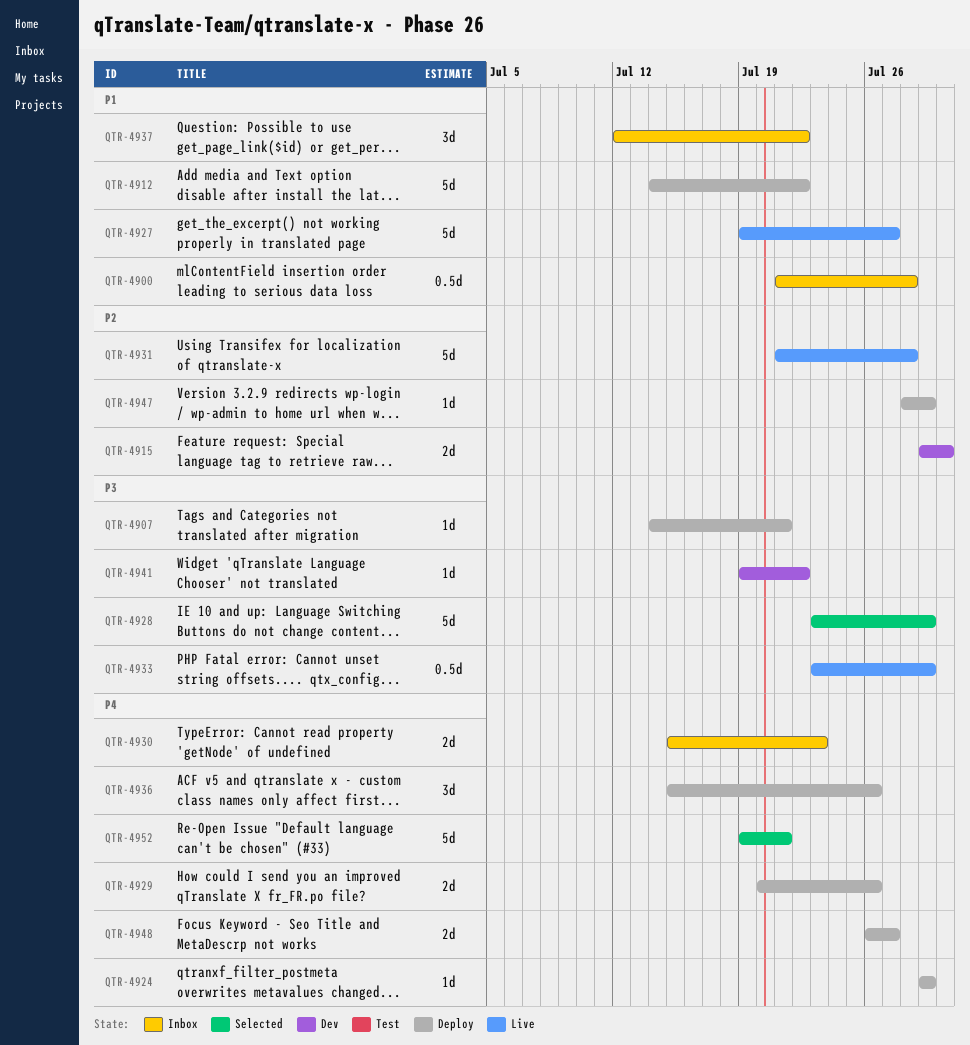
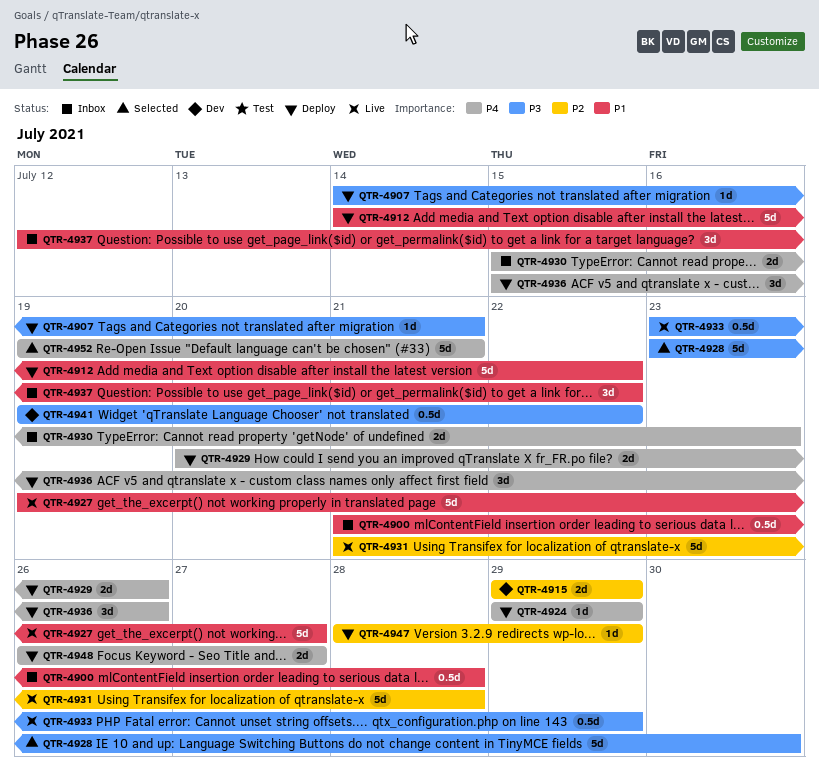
QTR-4915, due: Jul 30 -> Jul 29
QTR-4928, due: Jul 29 -> Jul 30
QTR-4941, estimate: 1d -> 0.5d

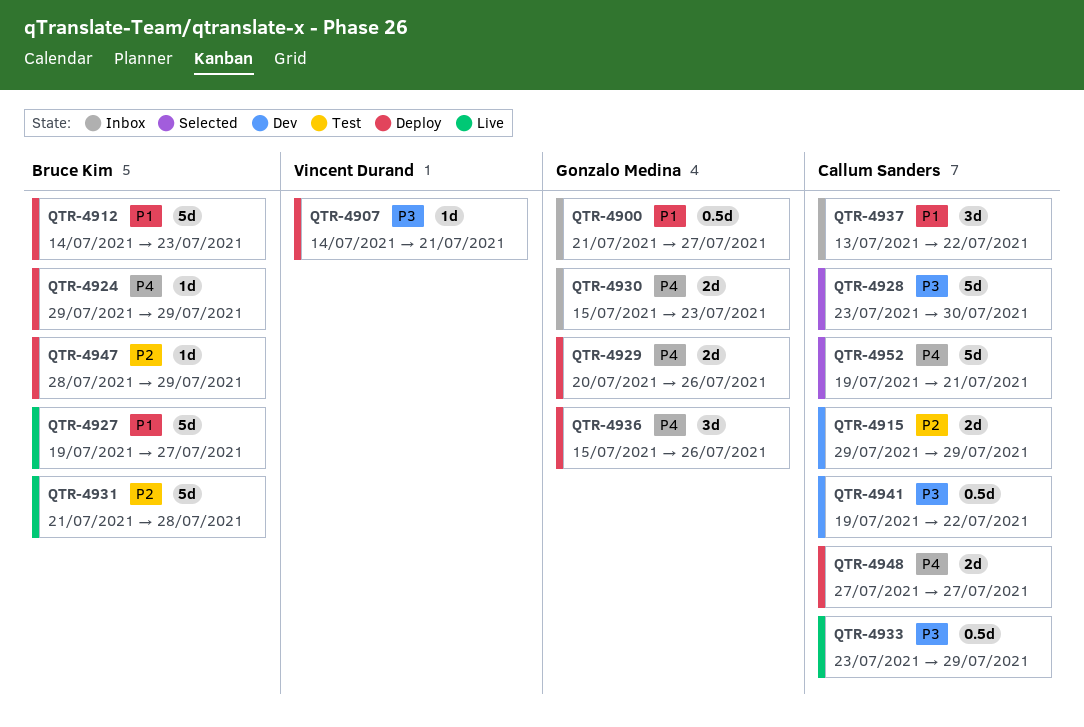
QTR-4900, due: Jul 28 -> Jul 27
QTR-4912, due: Jul 22 -> Jul 23
QTR-4937, start: Jul 12 -> Jul 13
QTR-4948, start: Jul 26 -> Jul 27

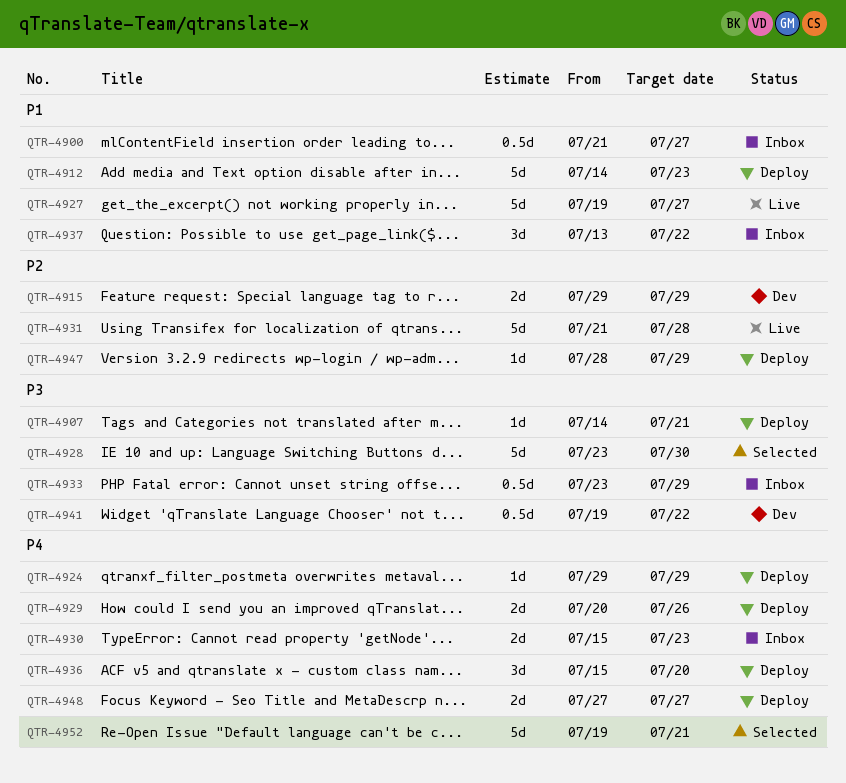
QTR-4933, status: Live -> Inbox
QTR-4936, due: Jul 26 -> Jul 20

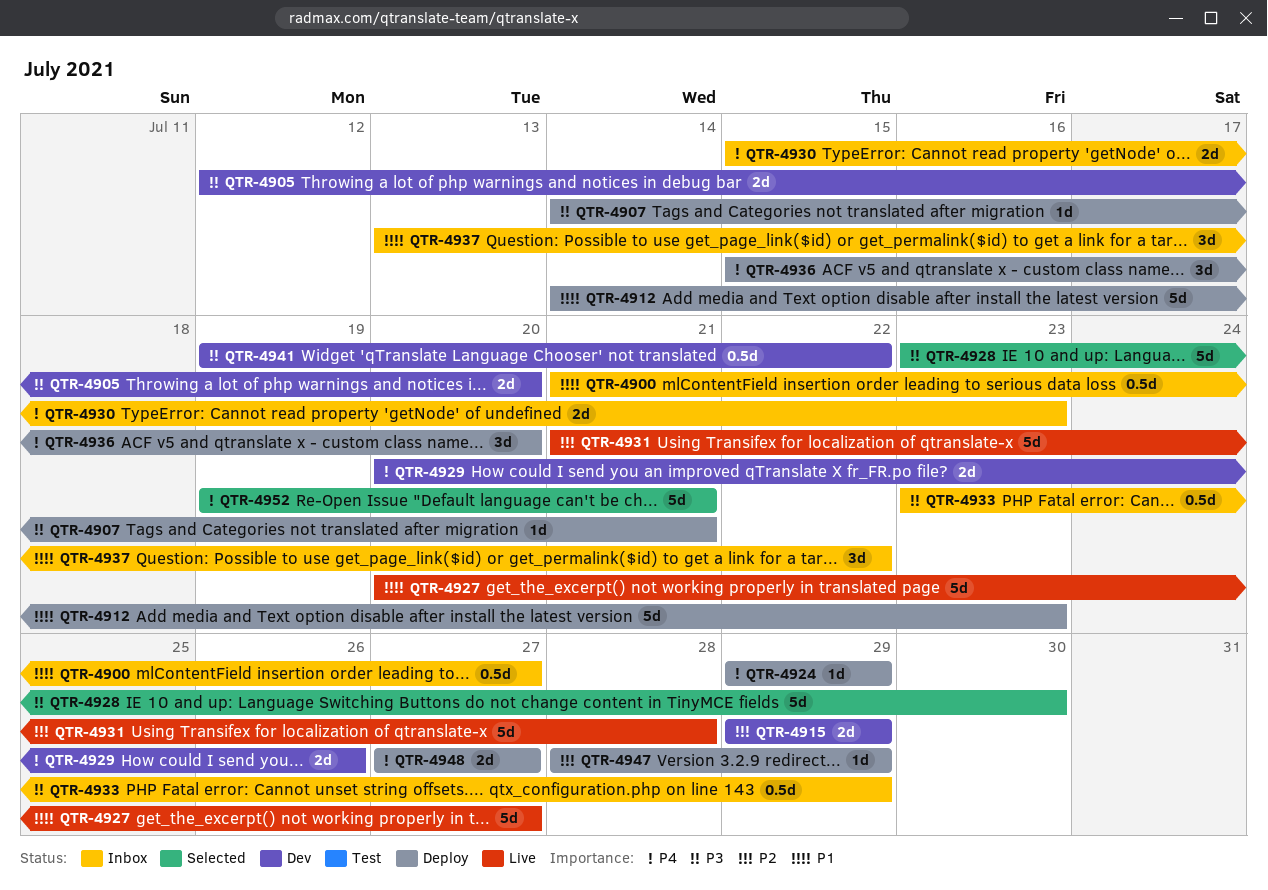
QTR-4905: none -> present
QTR-4927, start: Jul 19 -> Jul 20
QTR-4929, status: Deploy -> Dev

